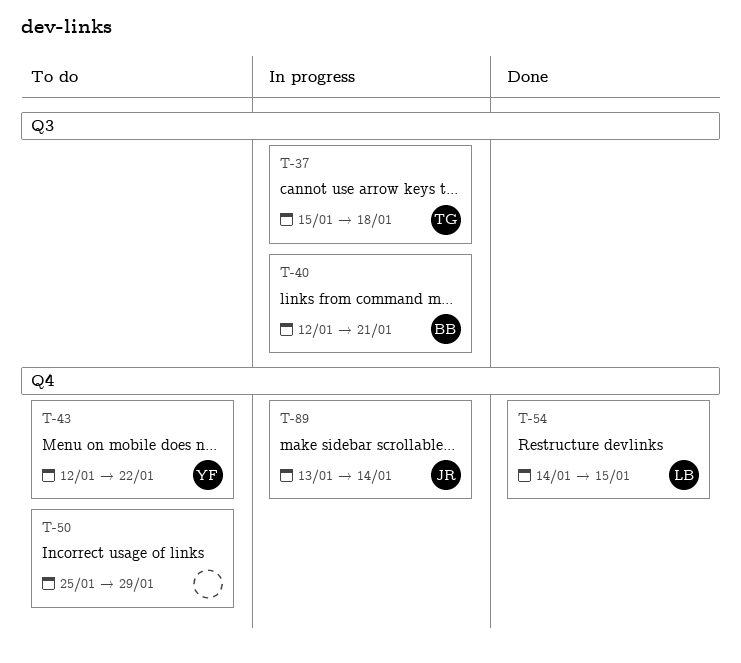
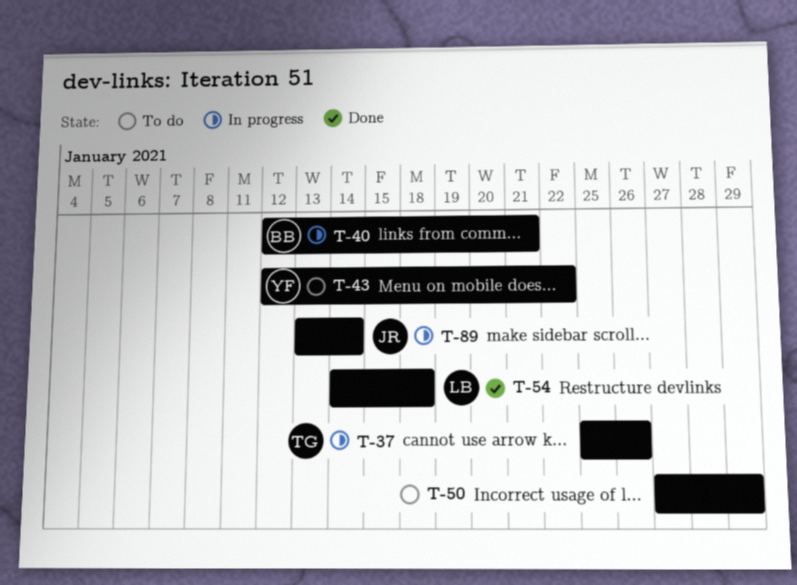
T-37, start: Jan 15 -> Jan 25
T-37, due: Jan 18 -> Jan 26
T-50, start: Jan 25 -> Jan 27
T-54, due: Jan 15 -> Jan 18

